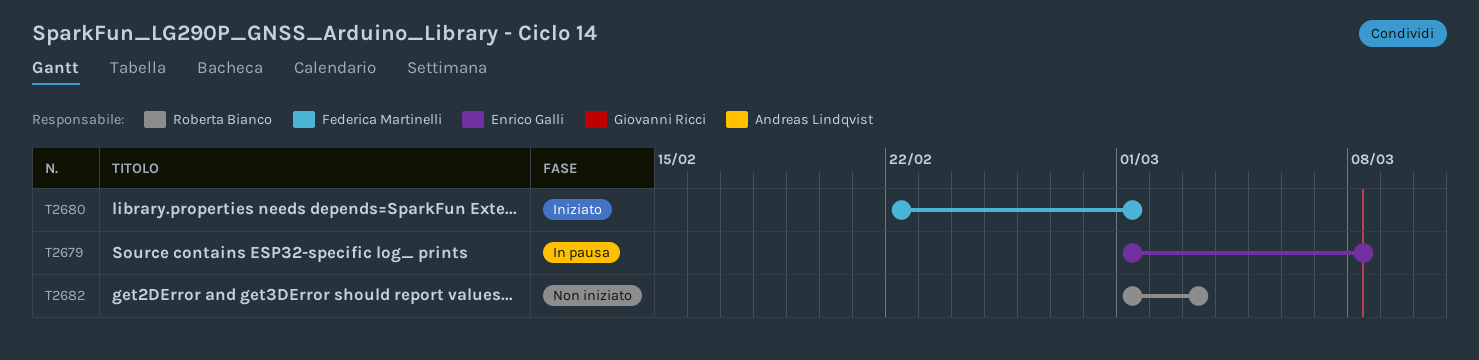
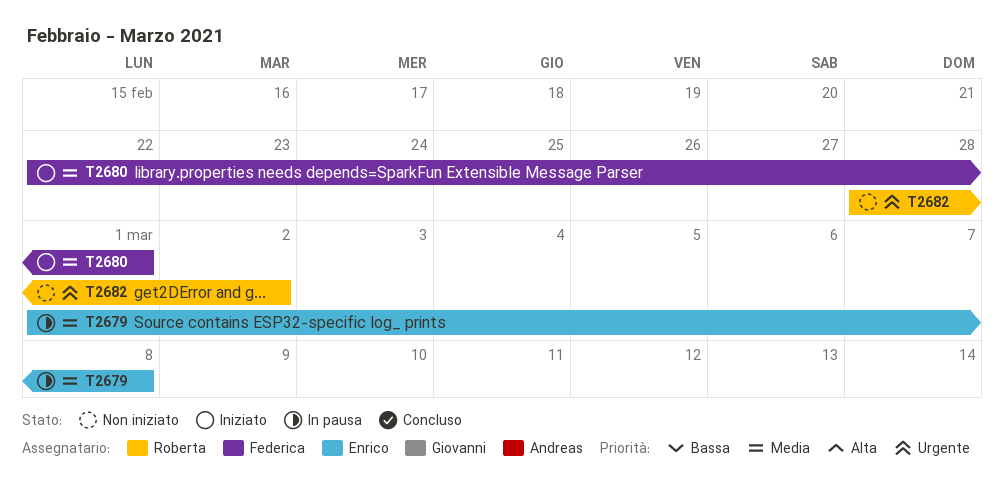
T2682, start: Mar 1 -> Feb 28
T2682, due: Mar 3 -> Mar 2

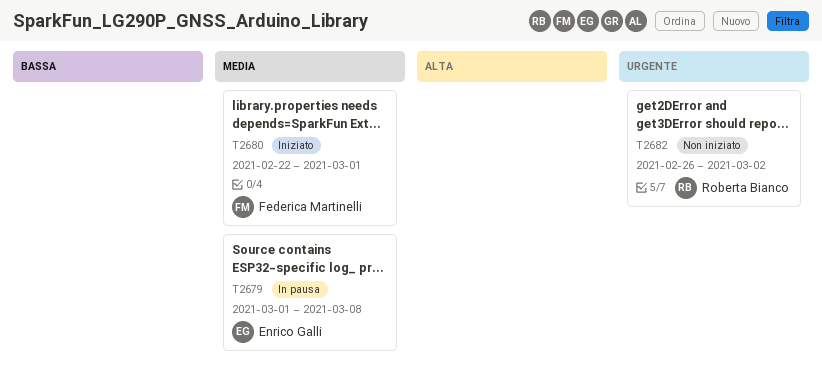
T2682, start: Feb 28 -> Feb 26

